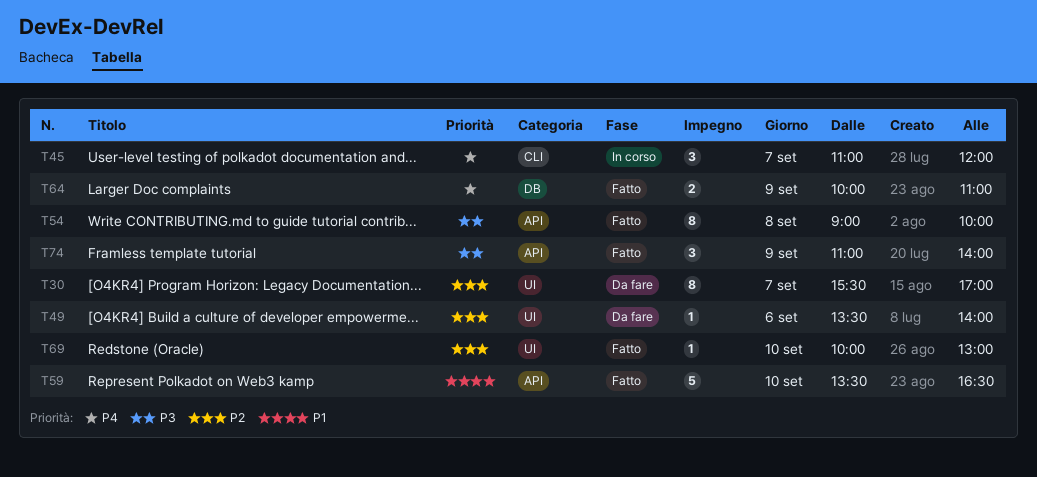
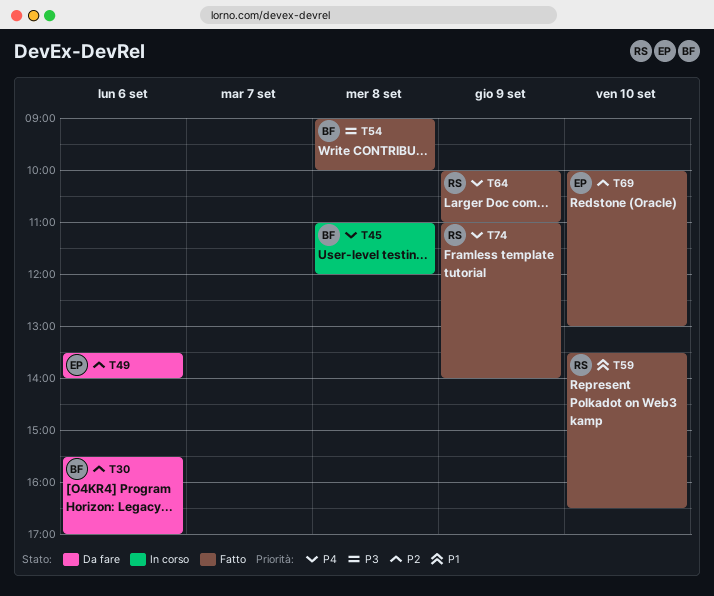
T30, day: Sep 7 -> Sep 6
T45, day: Sep 7 -> Sep 8
T74, priority: P3 -> P4

